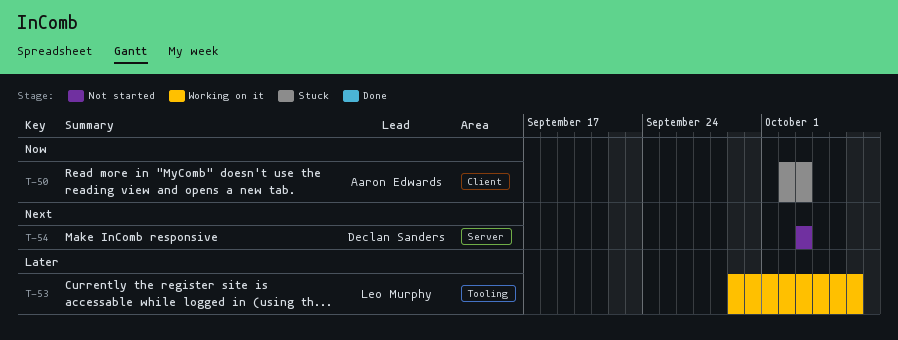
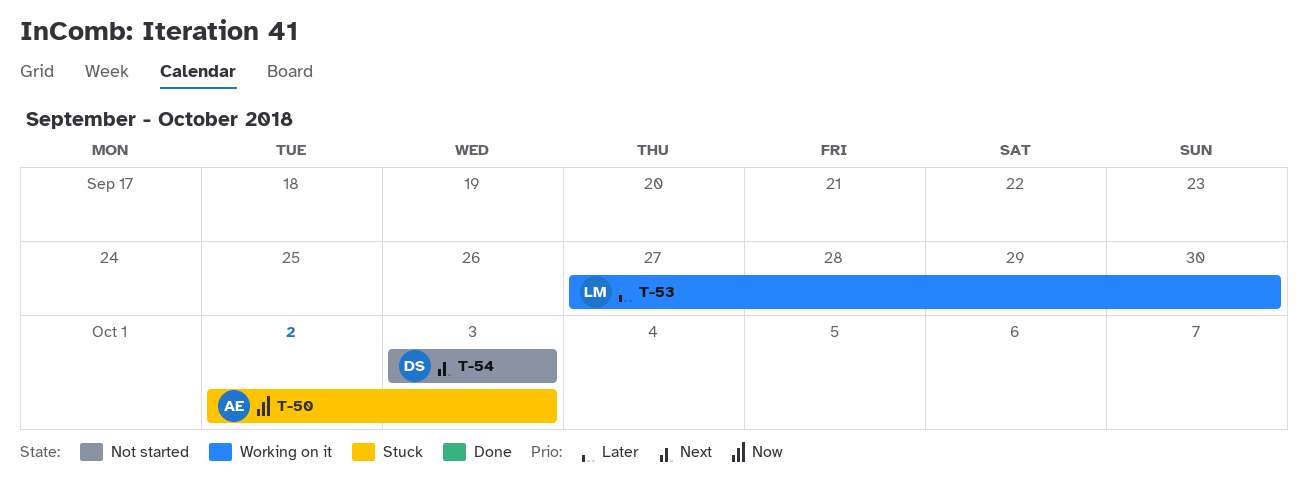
T-53, start: Sep 29 -> Sep 27
T-53, due: Oct 6 -> Sep 30

